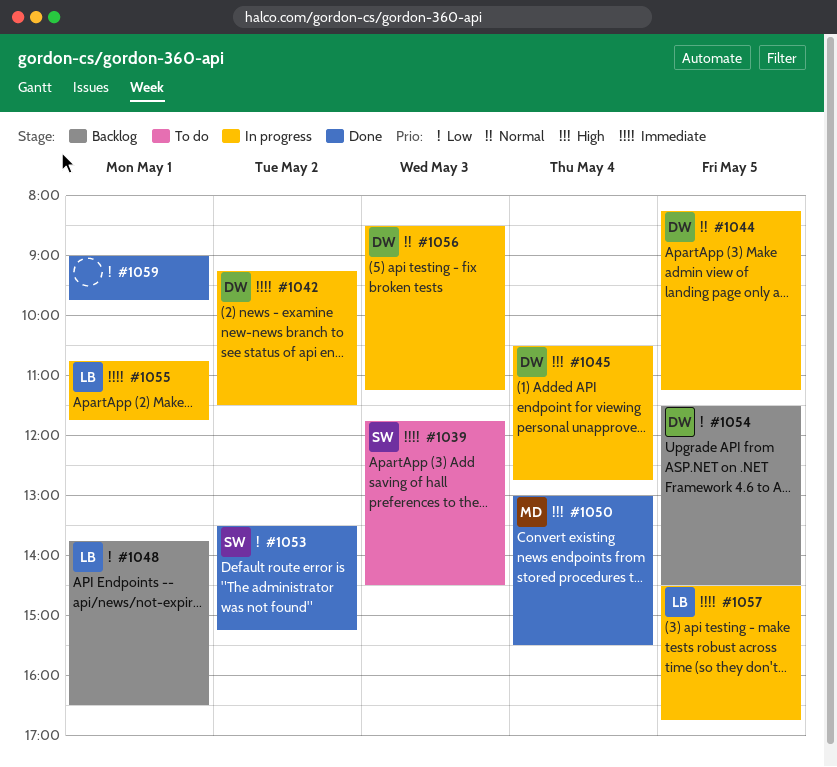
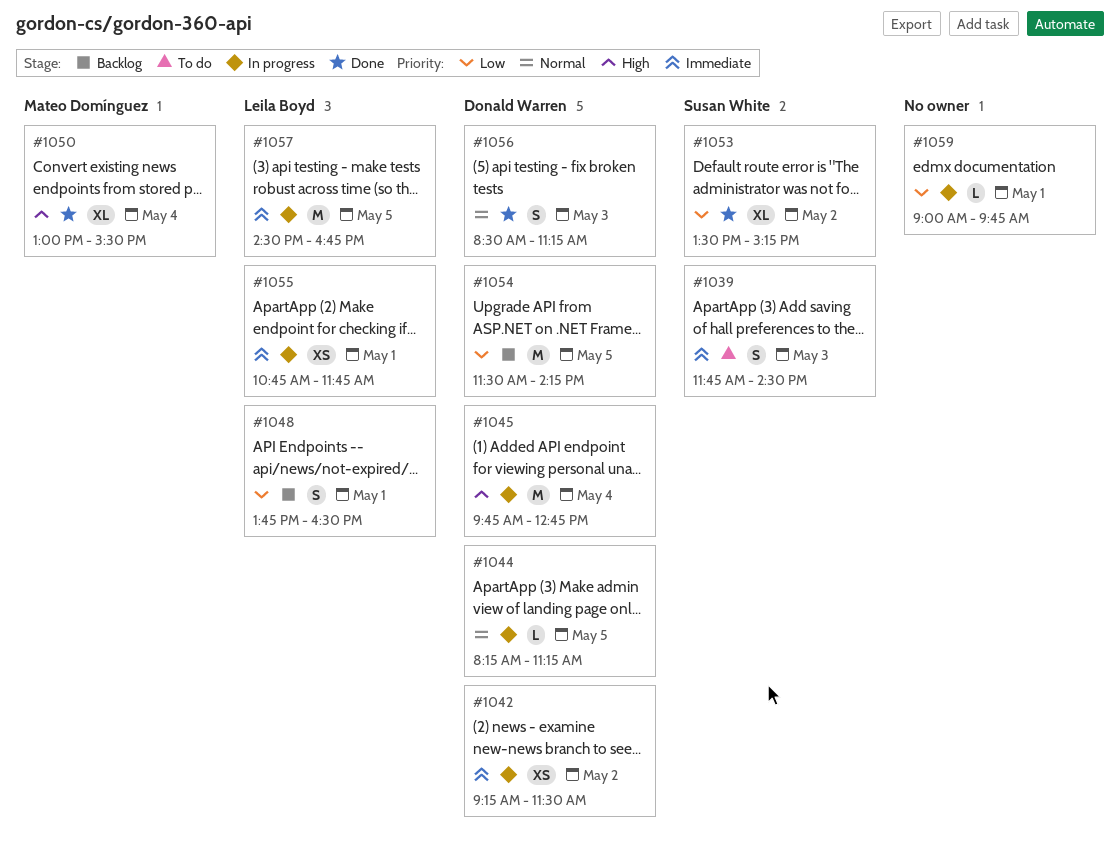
#1045, begins: 10:30 -> 09:45
#1054, ends: 14:30 -> 14:15
#1056, status: In progress -> Done
#1059, status: Done -> In progress

